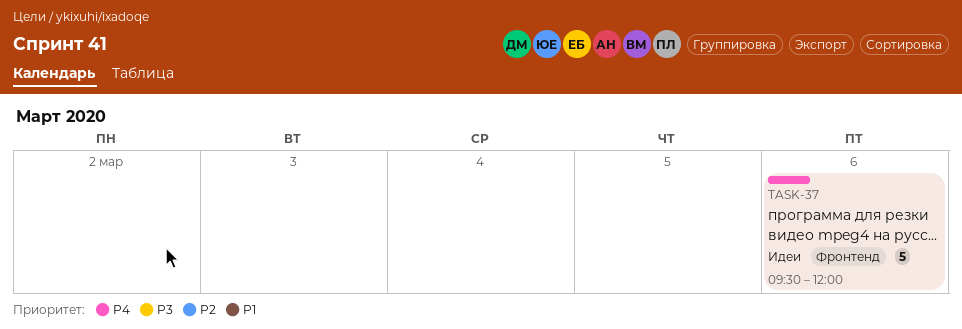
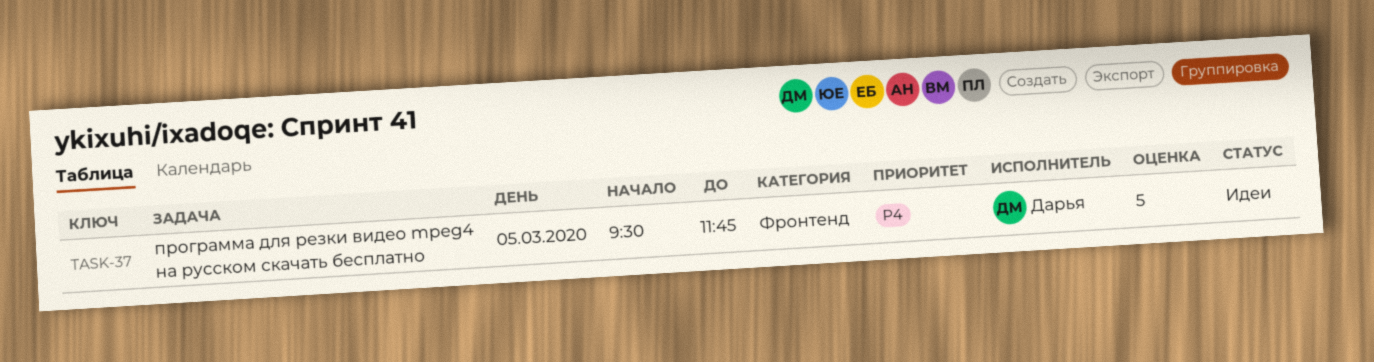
TASK-37, day: Mar 6 -> Mar 5
TASK-37, ends: 12:00 -> 11:45

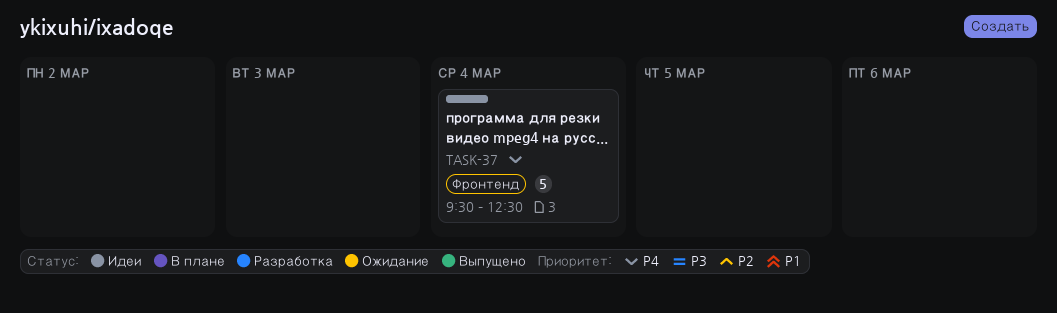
TASK-37, day: Mar 5 -> Mar 4
TASK-37, ends: 11:45 -> 12:30

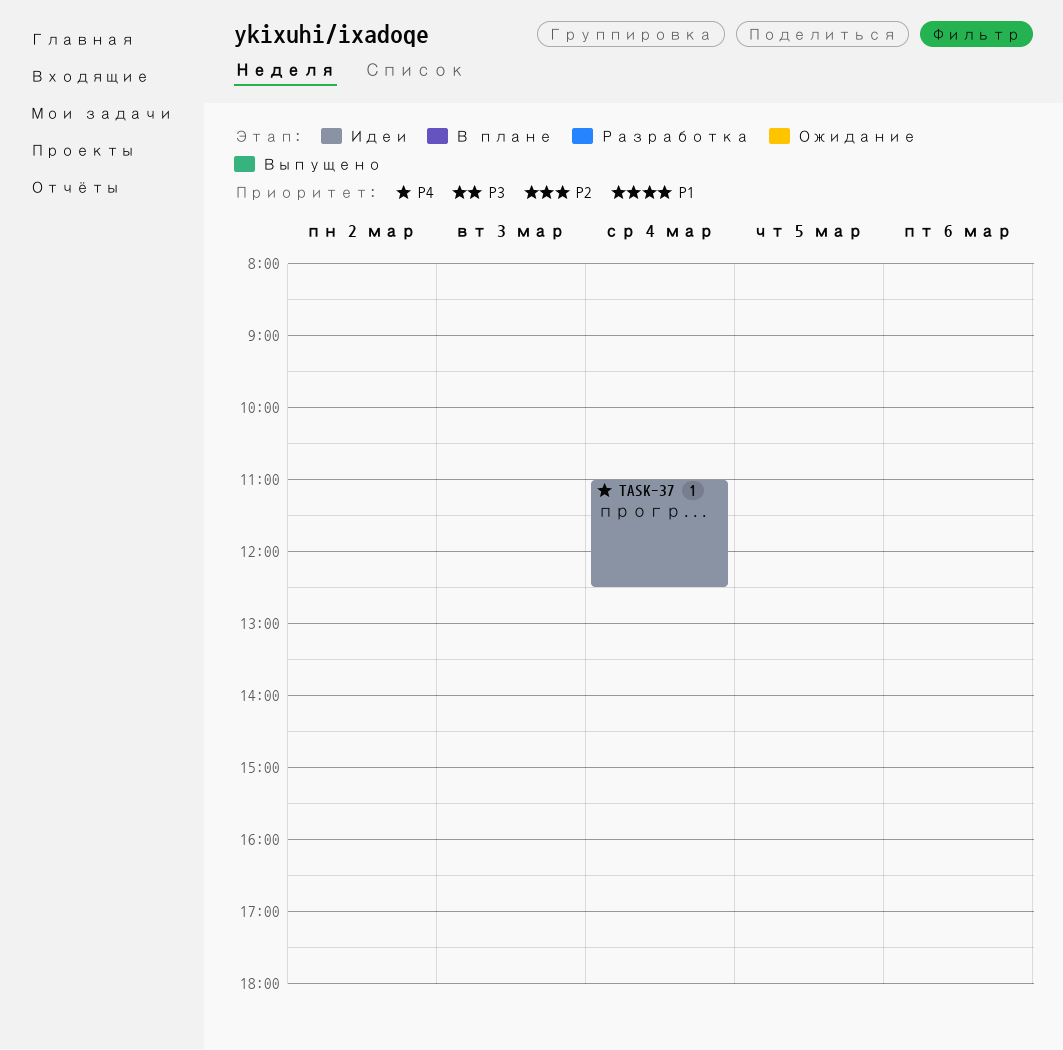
TASK-37, estimate: 5 -> 1
TASK-37, begins: 09:30 -> 11:00

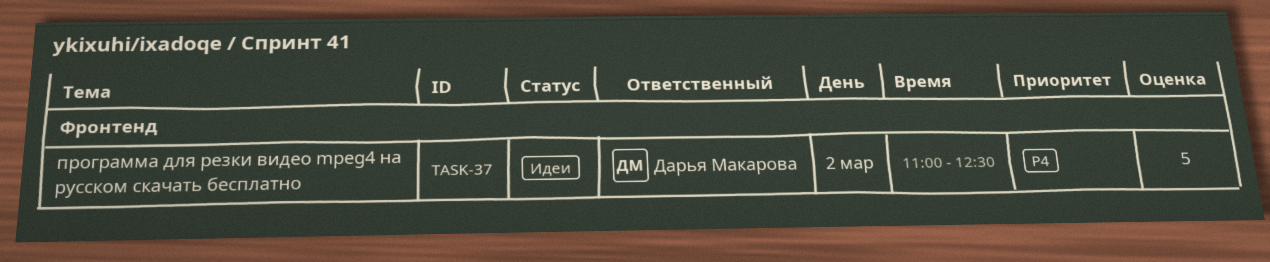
TASK-37, estimate: 1 -> 5
TASK-37, day: Mar 4 -> Mar 2

